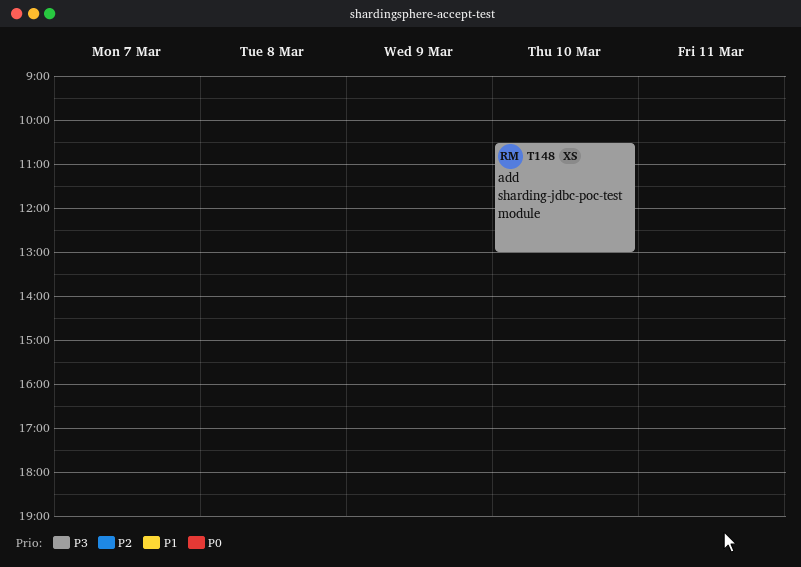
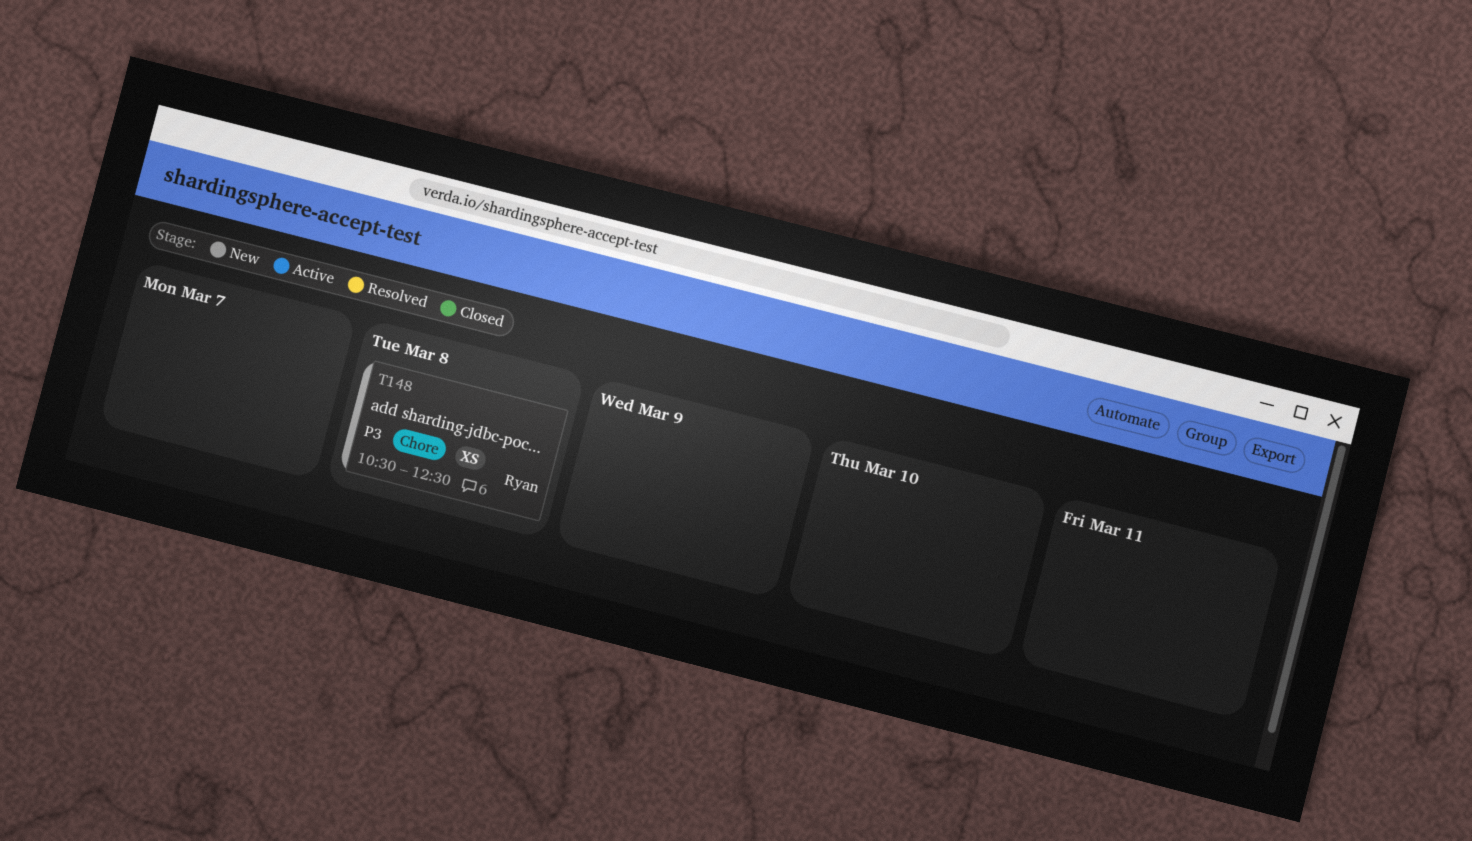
T148, day: Mar 10 -> Mar 8
T148, ends: 13:00 -> 12:30

